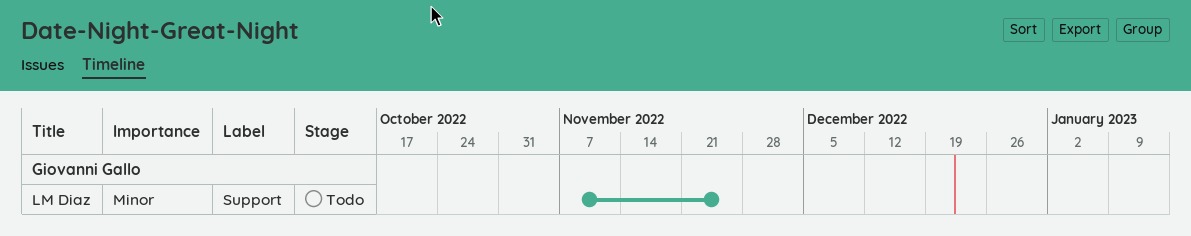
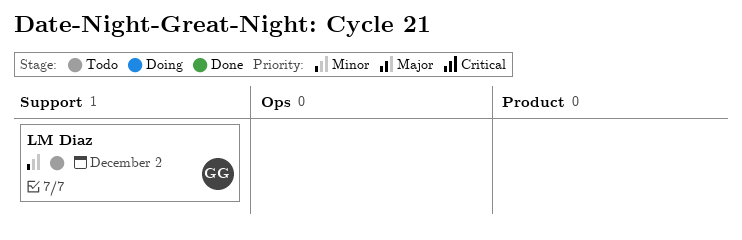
LM Diaz, due: Nov 25 -> Dec 2

